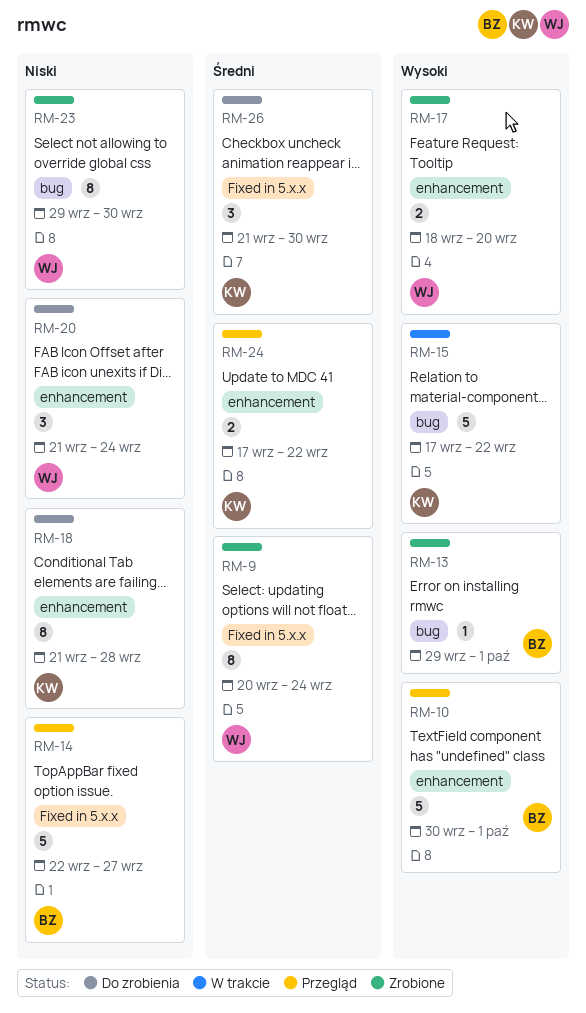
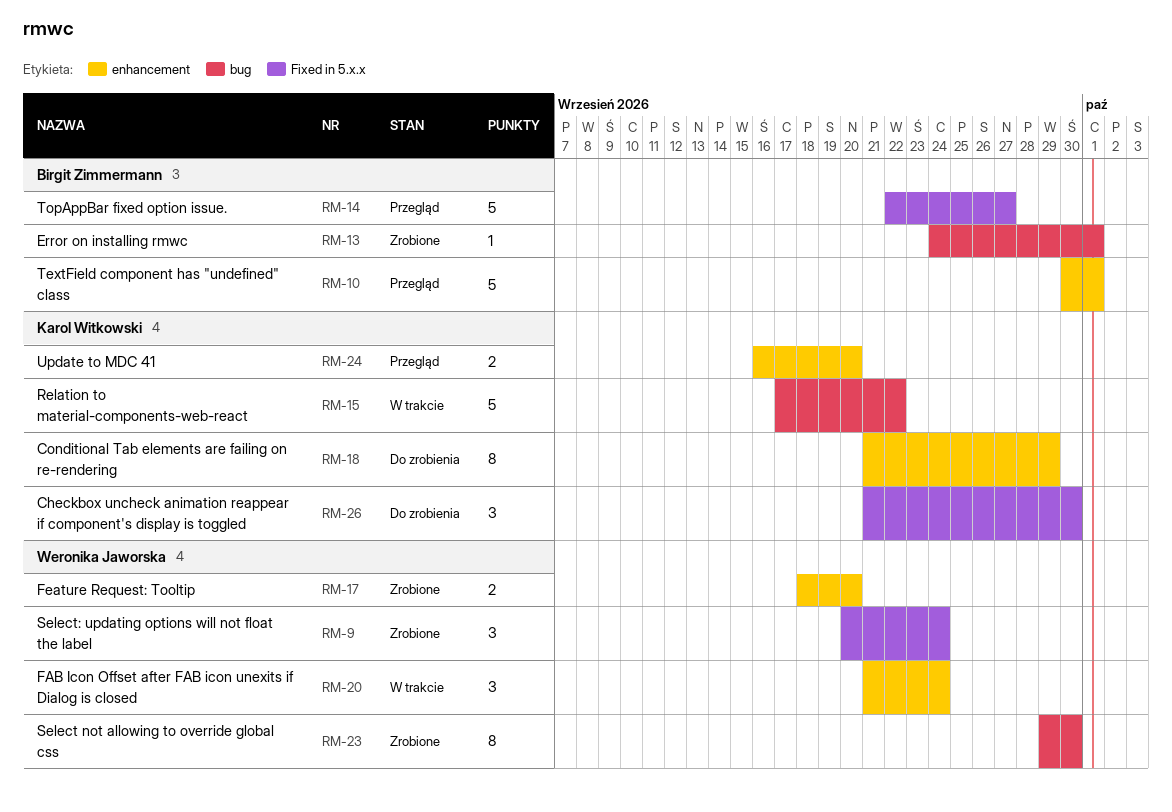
RM-9, estimate: 8 -> 3
RM-13, start: Sep 29 -> Sep 24
RM-18, due: Sep 28 -> Sep 29
RM-20, status: Do zrobienia -> W trakcie
RM-24, start: Sep 17 -> Sep 16
RM-24, due: Sep 22 -> Sep 20

